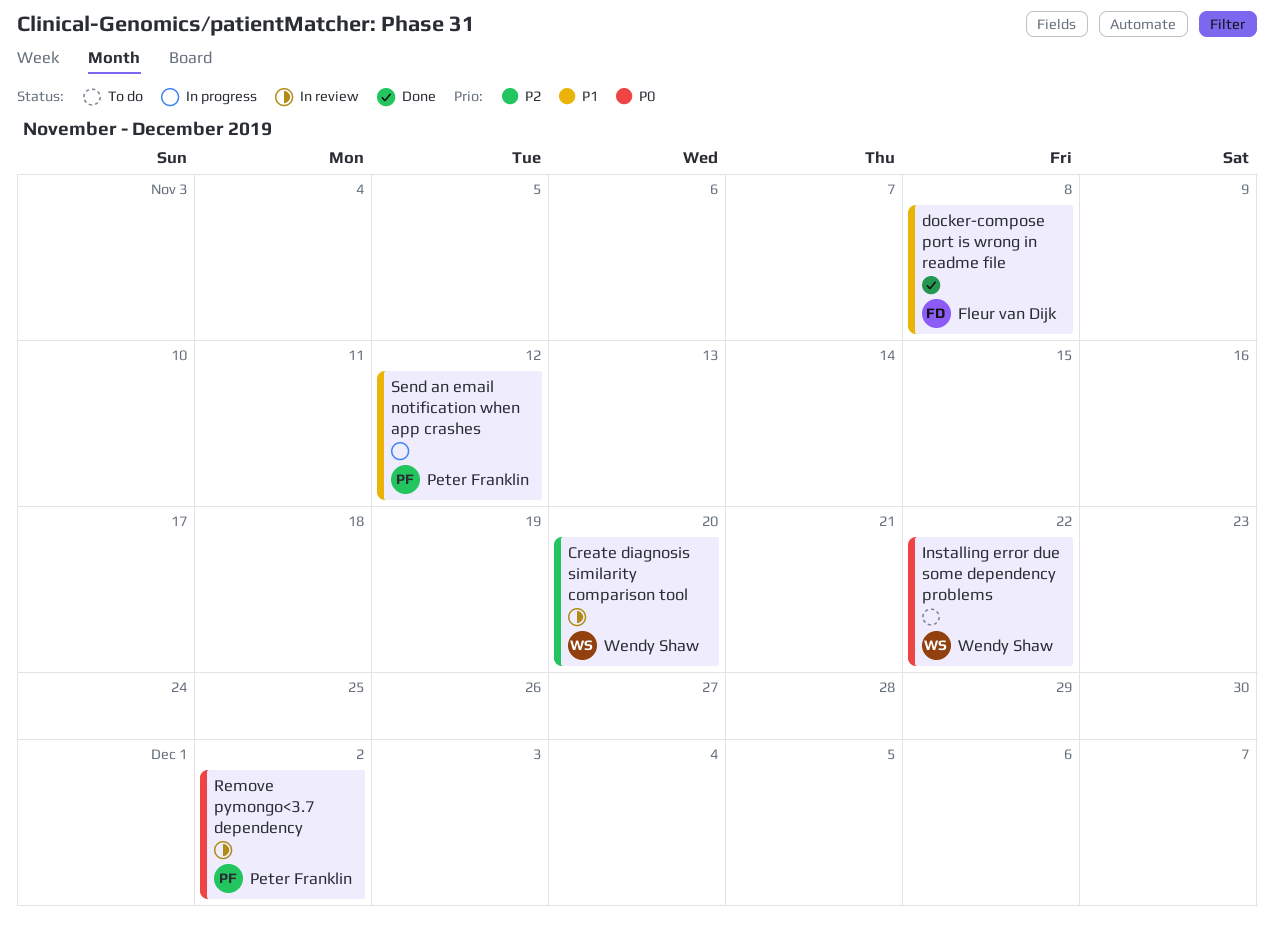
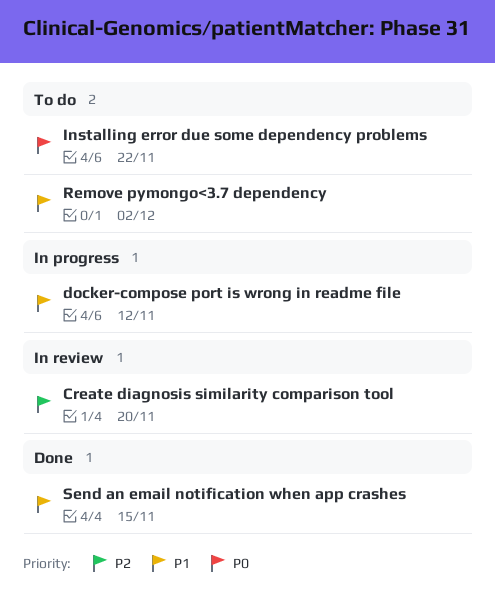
docker-compose port is wrong in readme file, status: Done -> In progress
docker-compose port is wrong in readme file, due: Nov 8 -> Nov 12
Remove pymongo<3.7 dependency, status: In review -> To do
Remove pymongo<3.7 dependency, priority: P0 -> P1
Send an email notification when app crashes, status: In progress -> Done
Send an email notification when app crashes, due: Nov 12 -> Nov 15

